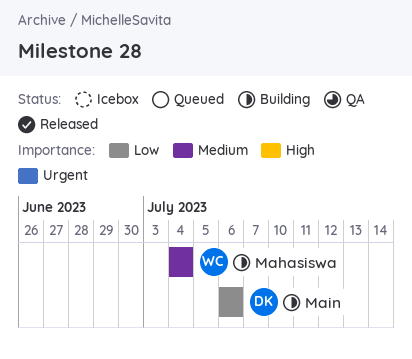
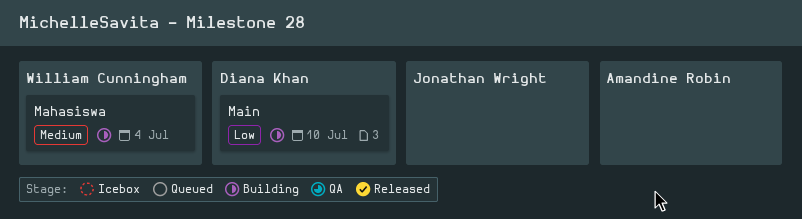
Main, due: Jul 6 -> Jul 10

